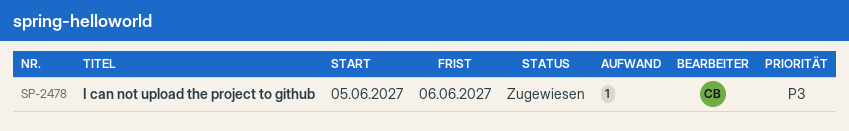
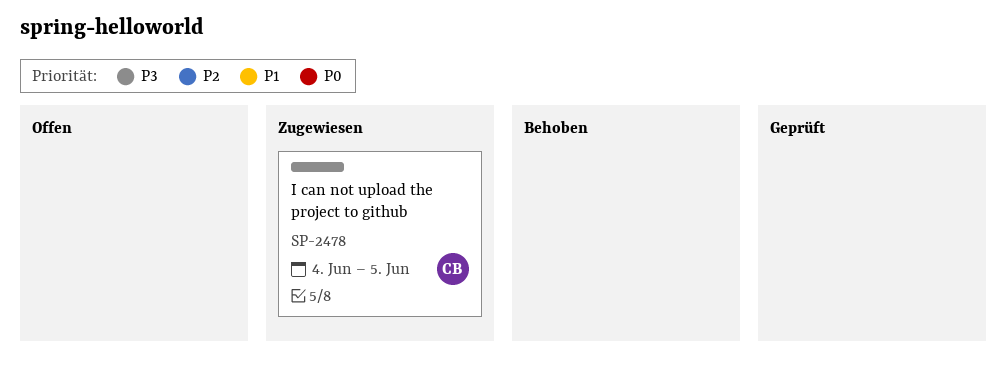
SP-2478, start: Jun 5 -> Jun 4
SP-2478, due: Jun 6 -> Jun 5

